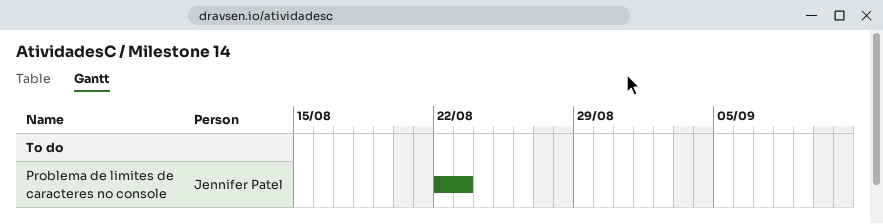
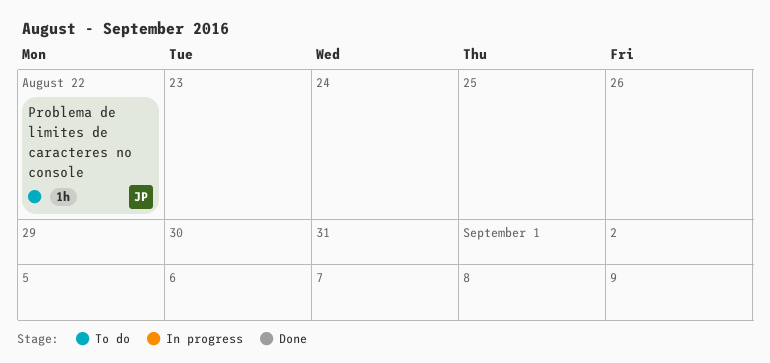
Problema de limites de caracteres no console, due: Aug 23 -> Aug 22

